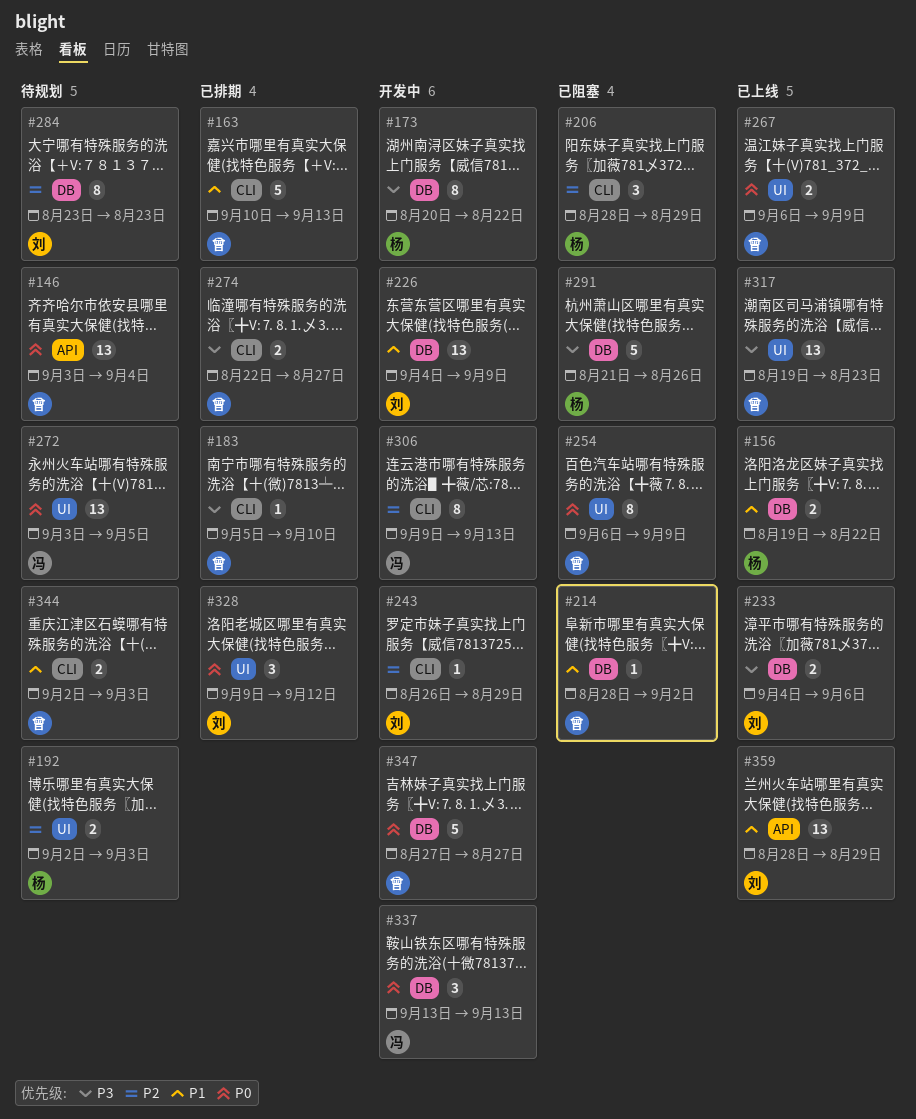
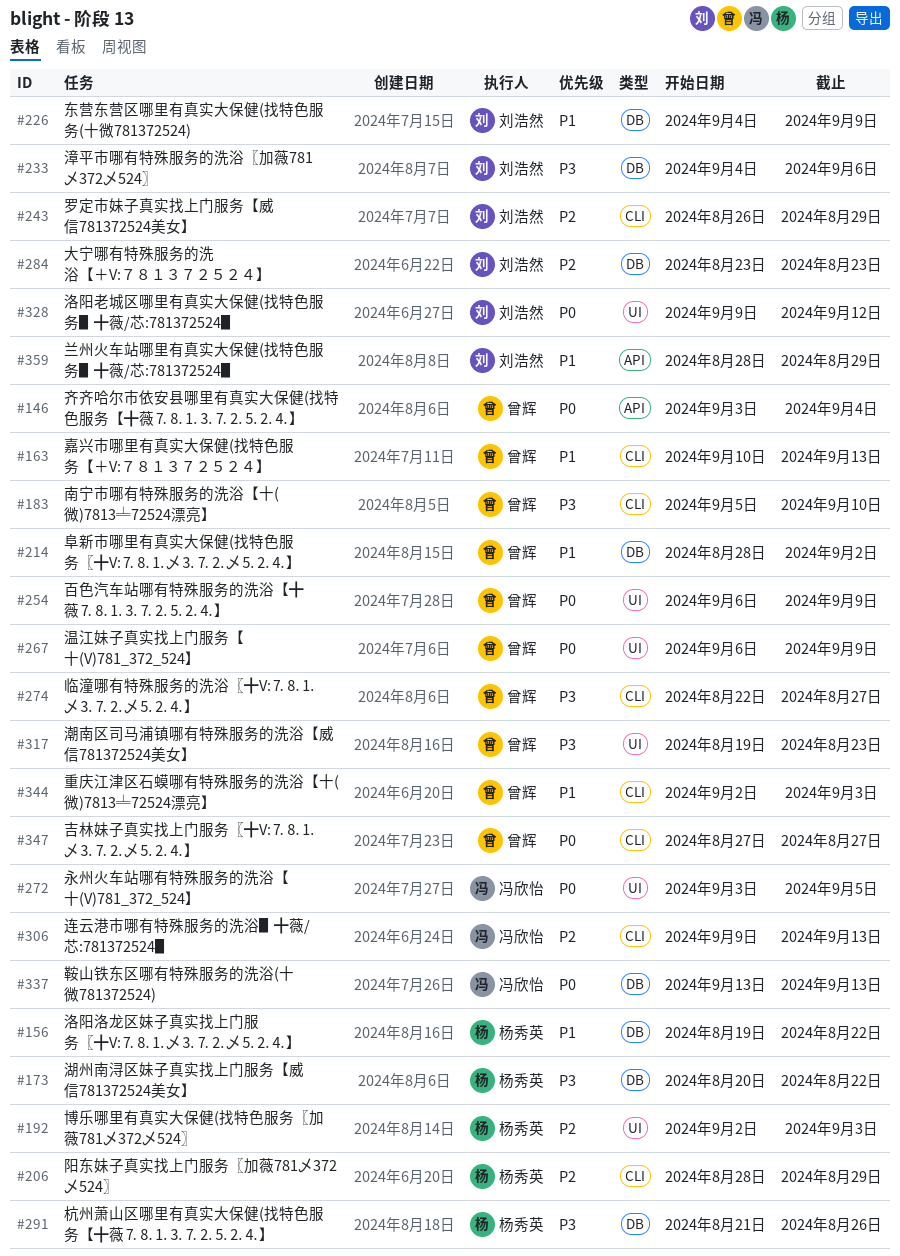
#347, label: DB -> CLI

